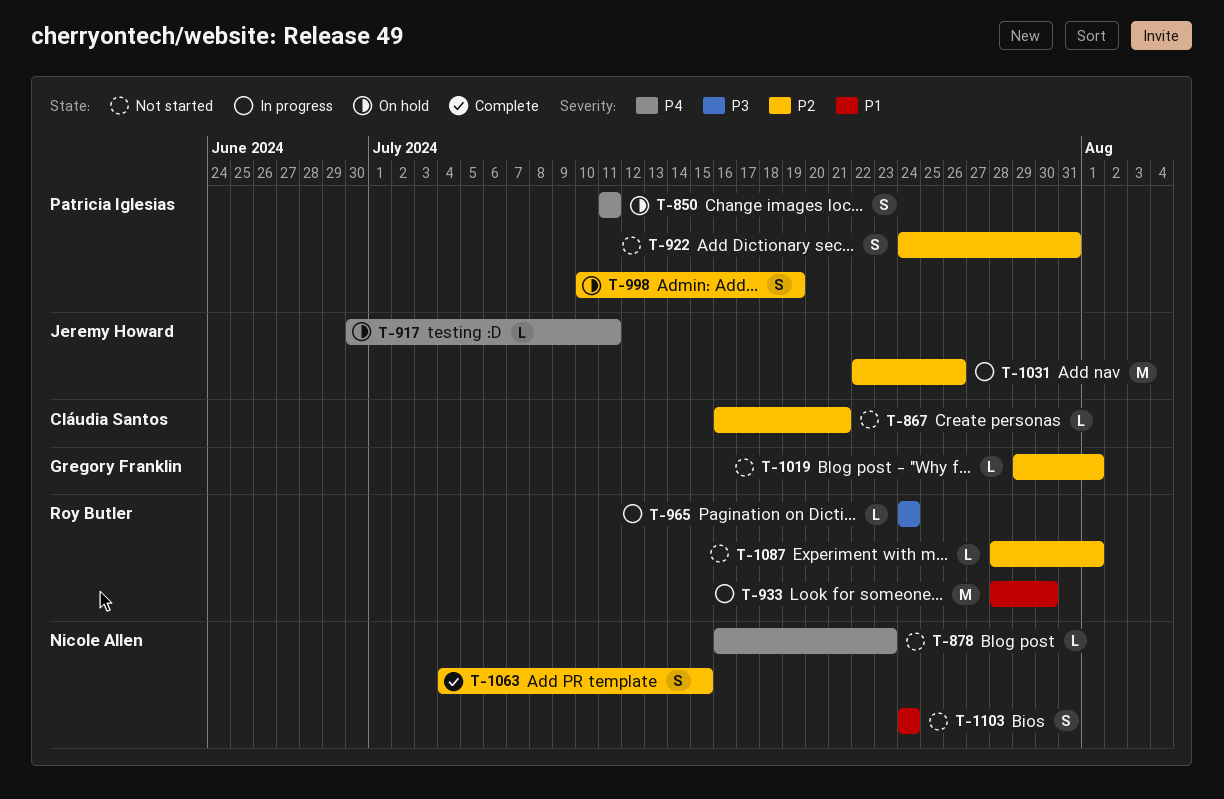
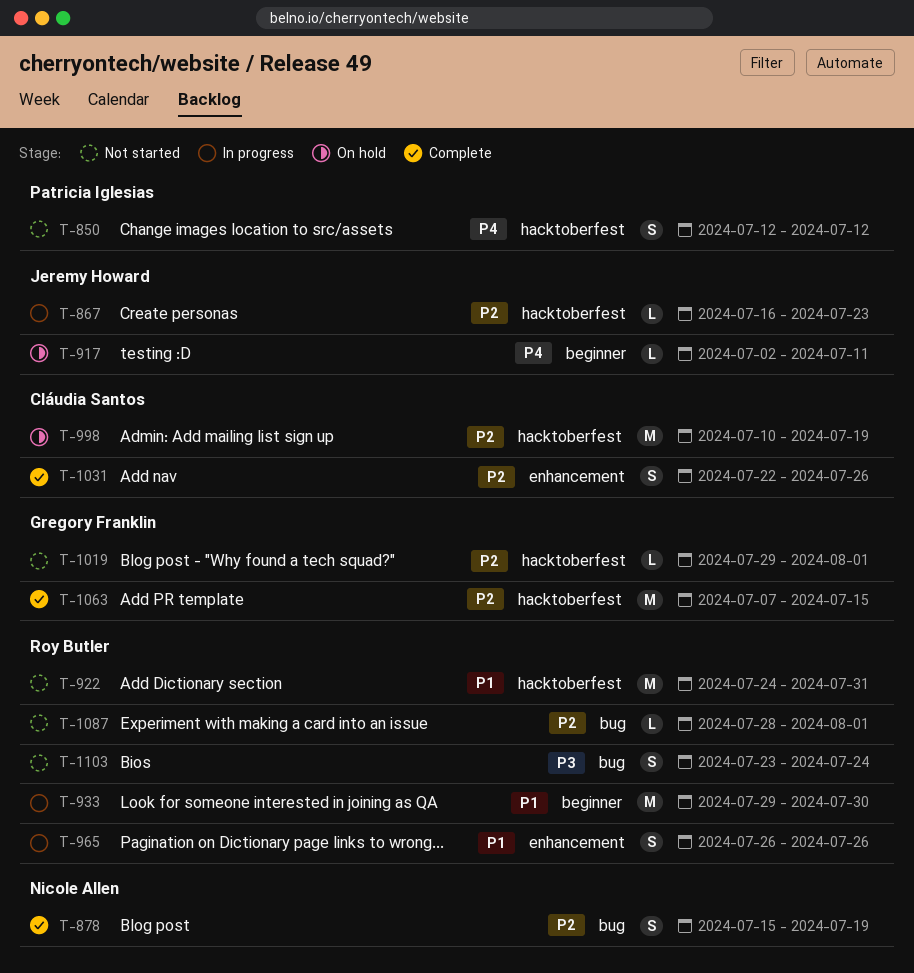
T-850, status: On hold -> Not started
T-850, start: Jul 11 -> Jul 12
T-850, due: Jul 11 -> Jul 12
T-867, status: Not started -> In progress
T-867, owner: Cláudia Santos -> Jeremy Howard
T-867, due: Jul 21 -> Jul 23
T-878, status: Not started -> Complete
T-878, priority: P4 -> P2
T-878, estimate: L -> S
T-878, start: Jul 16 -> Jul 15
T-878, due: Jul 23 -> Jul 19
T-917, start: Jun 30 -> Jul 2
T-922, owner: Patricia Iglesias -> Roy Butler
T-922, priority: P2 -> P1
T-922, estimate: S -> M
T-933, start: Jul 28 -> Jul 29
T-965, priority: P3 -> P1
T-965, estimate: L -> S
T-965, start: Jul 24 -> Jul 26
T-965, due: Jul 24 -> Jul 26
T-998, owner: Patricia Iglesias -> Cláudia Santos
T-998, estimate: S -> M
T-1031, status: In progress -> Complete
T-1031, owner: Jeremy Howard -> Cláudia Santos
T-1031, estimate: M -> S
T-1063, owner: Nicole Allen -> Gregory Franklin
T-1063, estimate: S -> M
T-1063, start: Jul 4 -> Jul 7
T-1103, owner: Nicole Allen -> Roy Butler
T-1103, priority: P1 -> P3
T-1103, start: Jul 24 -> Jul 23

